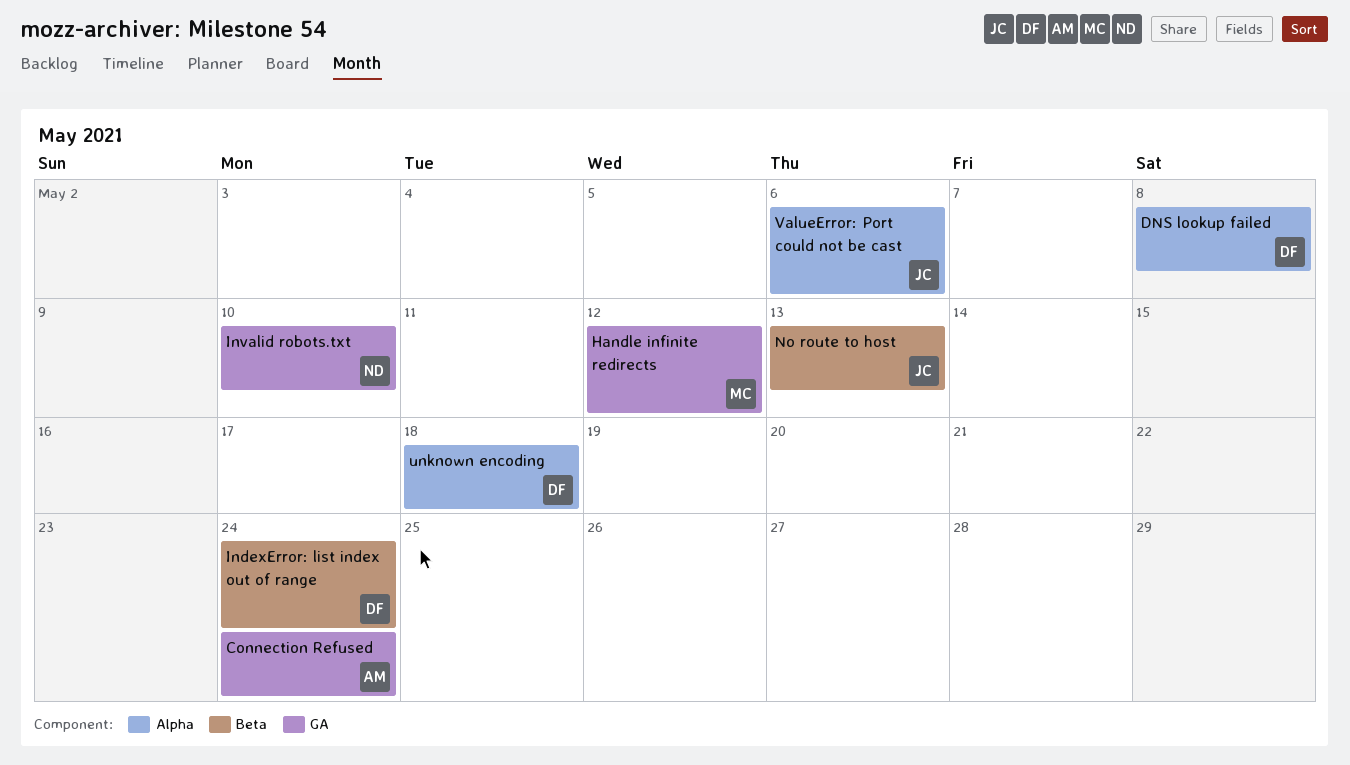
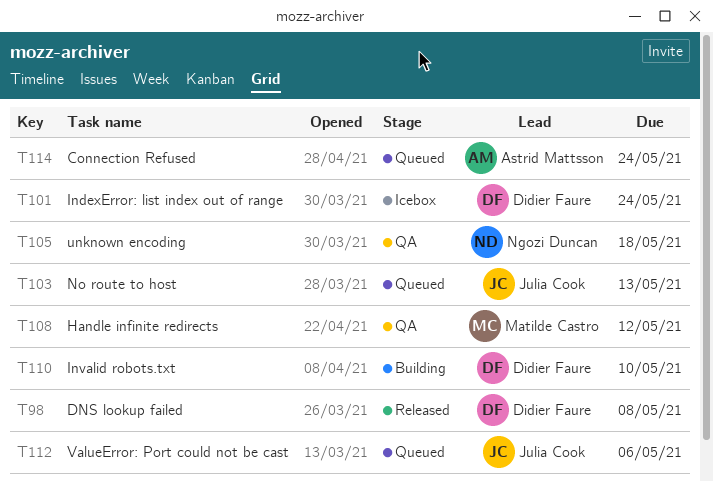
Invalid robots.txt, owner: Ngozi Duncan -> Didier Faure
unknown encoding, owner: Didier Faure -> Ngozi Duncan

